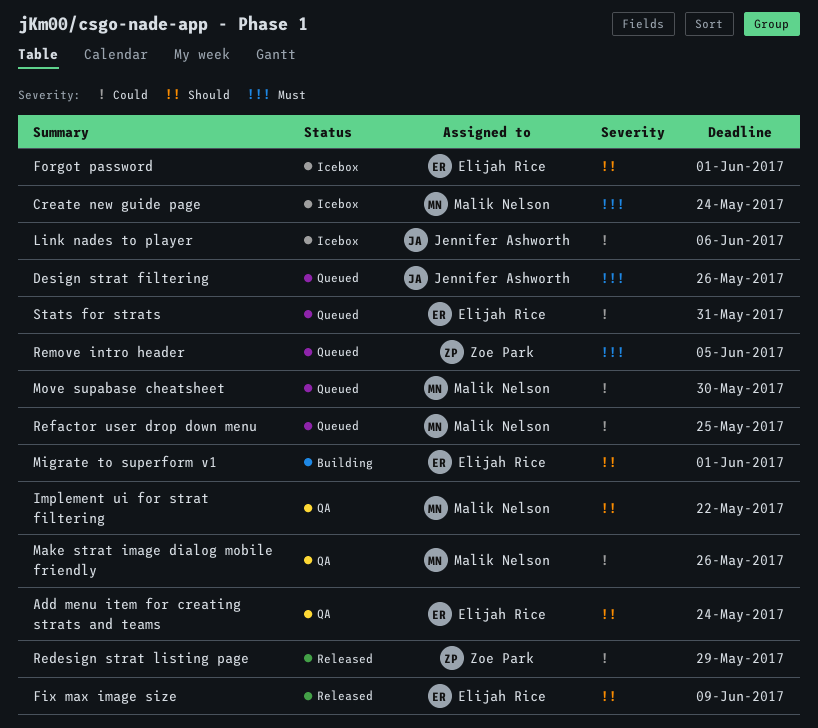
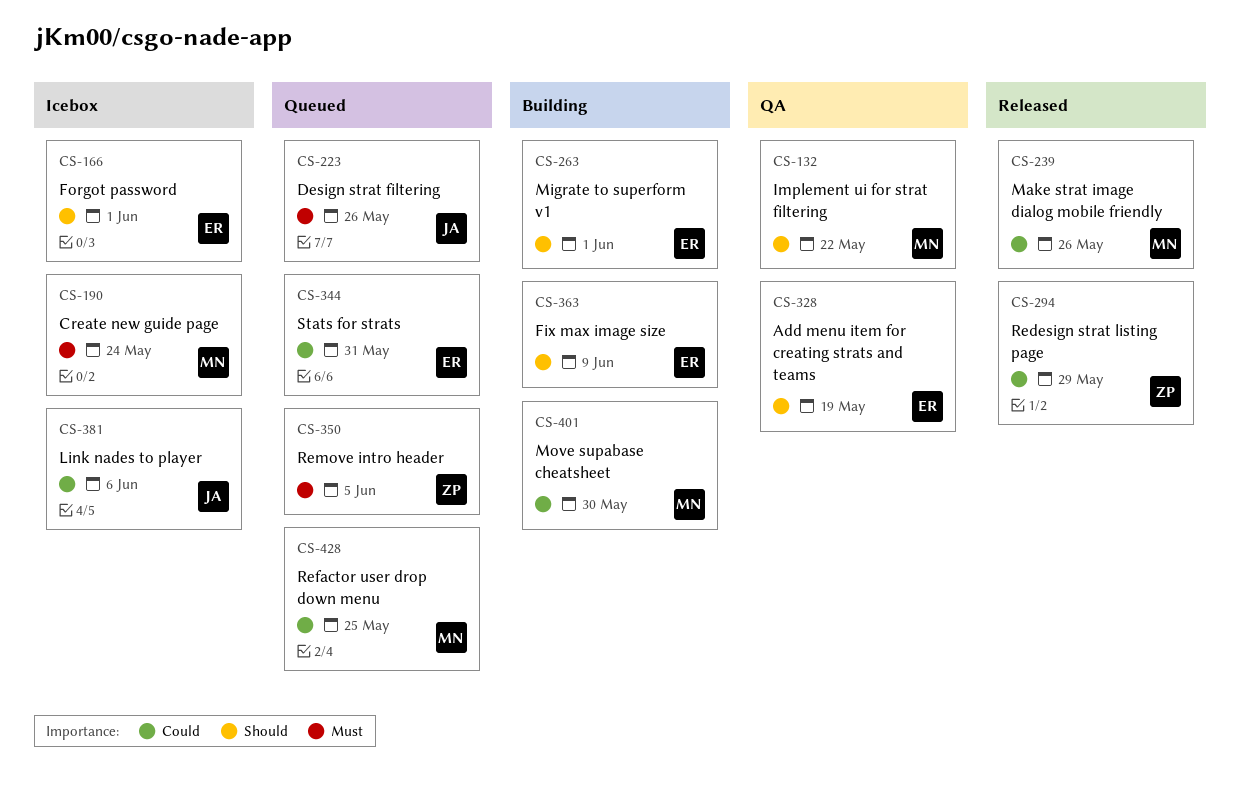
Add menu item for creating strats and teams, due: May 24 -> May 19
Fix max image size, status: Released -> Building
Make strat image dialog mobile friendly, status: QA -> Released
Move supabase cheatsheet, status: Queued -> Building

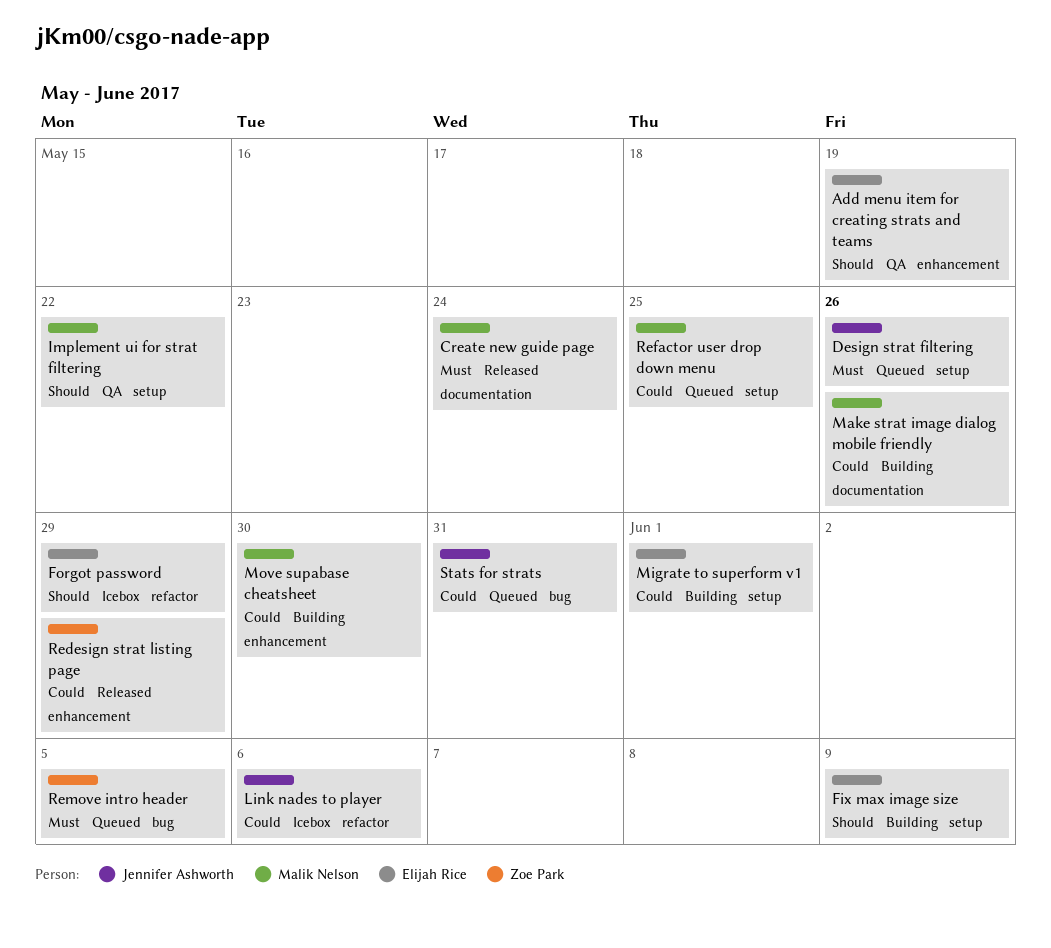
Create new guide page, status: Icebox -> Released
Forgot password, due: Jun 1 -> May 29
Make strat image dialog mobile friendly, status: Released -> Building
Migrate to superform v1, priority: Should -> Could
Stats for strats, owner: Elijah Rice -> Jennifer Ashworth

